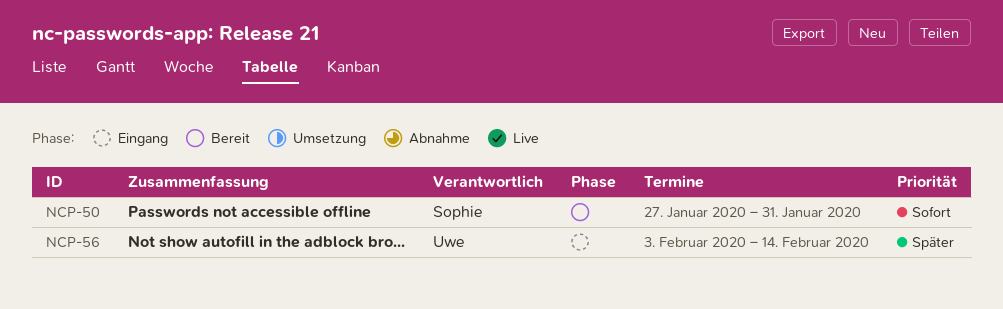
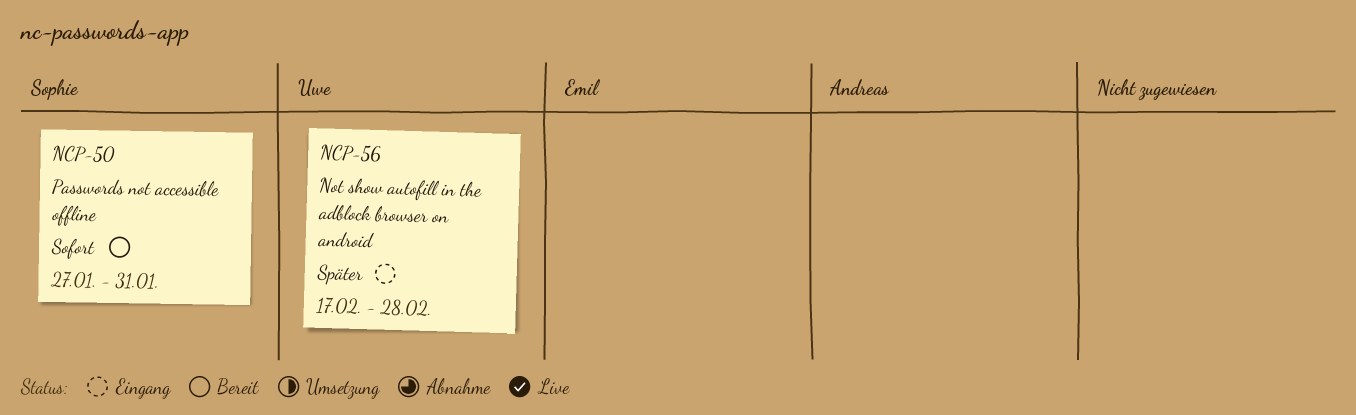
NCP-56, start: Feb 3 -> Feb 17
NCP-56, due: Feb 14 -> Feb 28

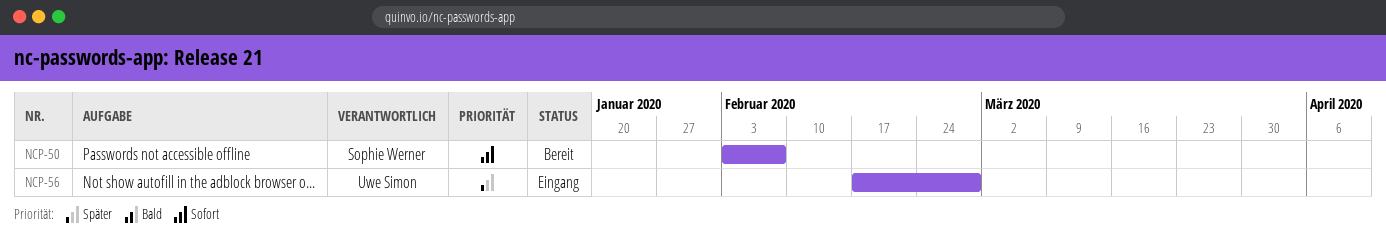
NCP-50, start: Jan 27 -> Feb 3
NCP-50, due: Jan 31 -> Feb 7

